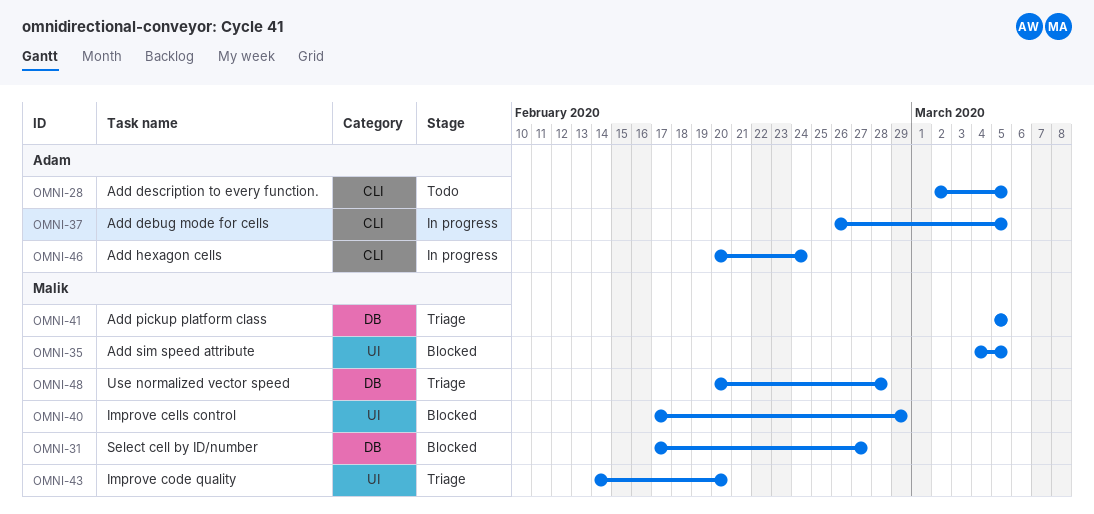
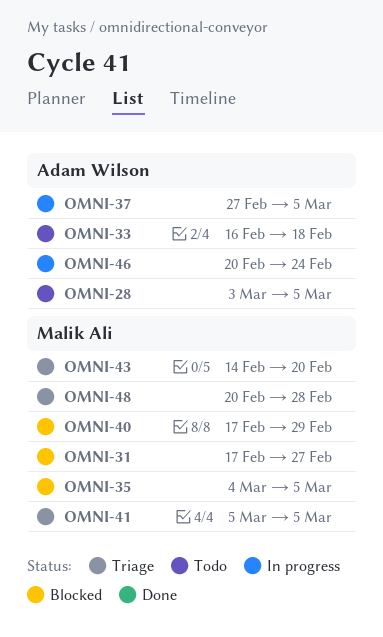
OMNI-28, start: Mar 2 -> Mar 3
OMNI-33: none -> present
OMNI-37, start: Feb 26 -> Feb 27

